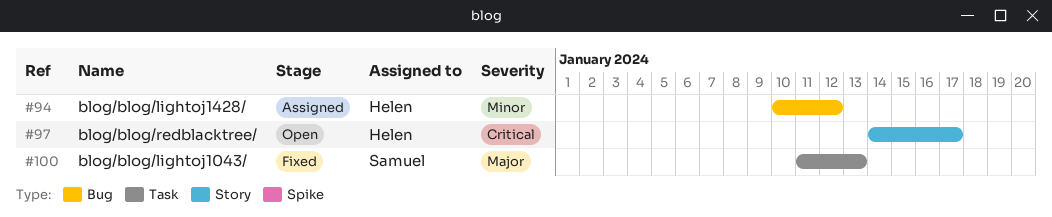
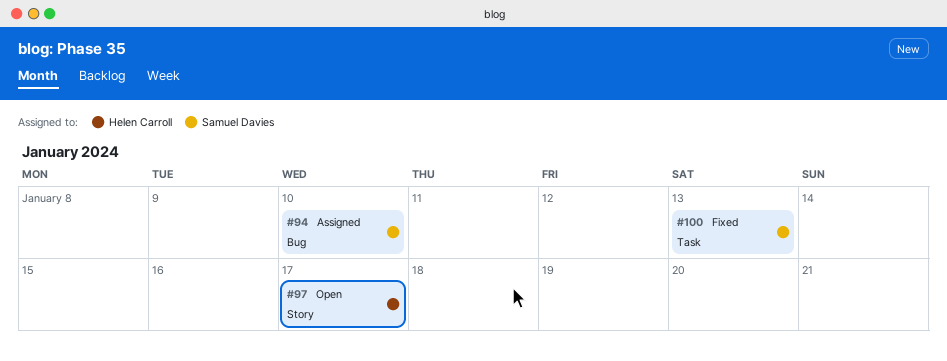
#94, owner: Helen Carroll -> Samuel Davies
#94, due: Jan 12 -> Jan 10

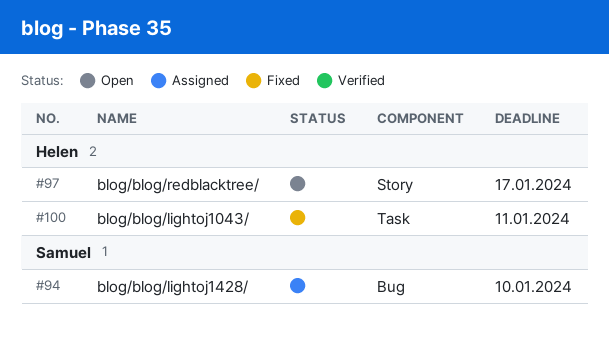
#100, owner: Samuel Davies -> Helen Carroll
#100, due: Jan 13 -> Jan 11

